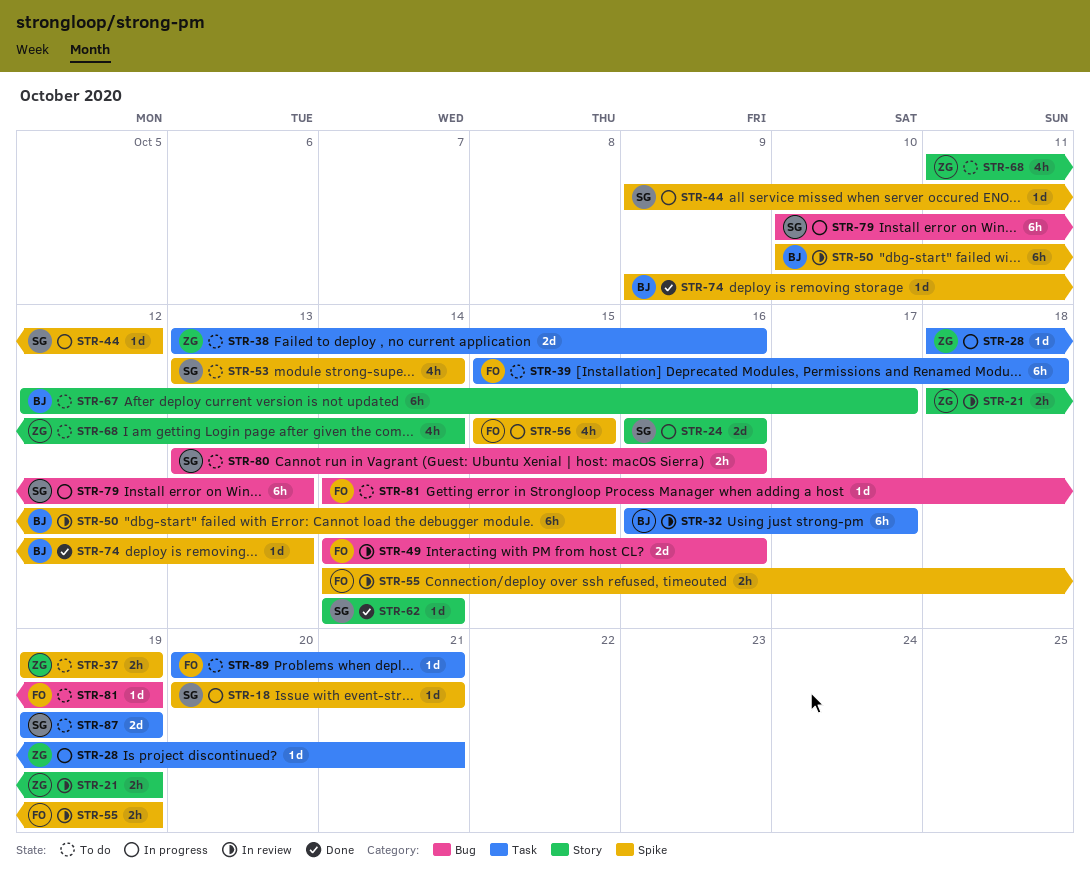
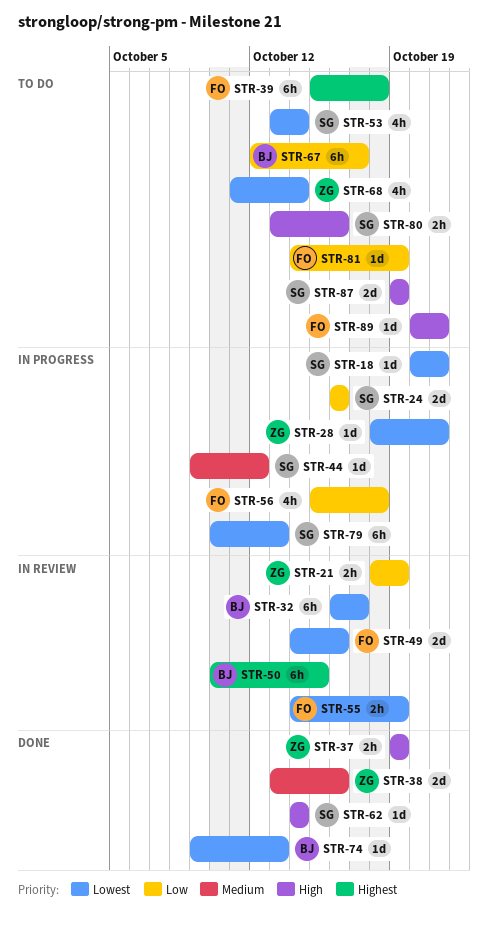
STR-37, status: To do -> Done
STR-38, status: To do -> Done
STR-56, due: Oct 15 -> Oct 18

